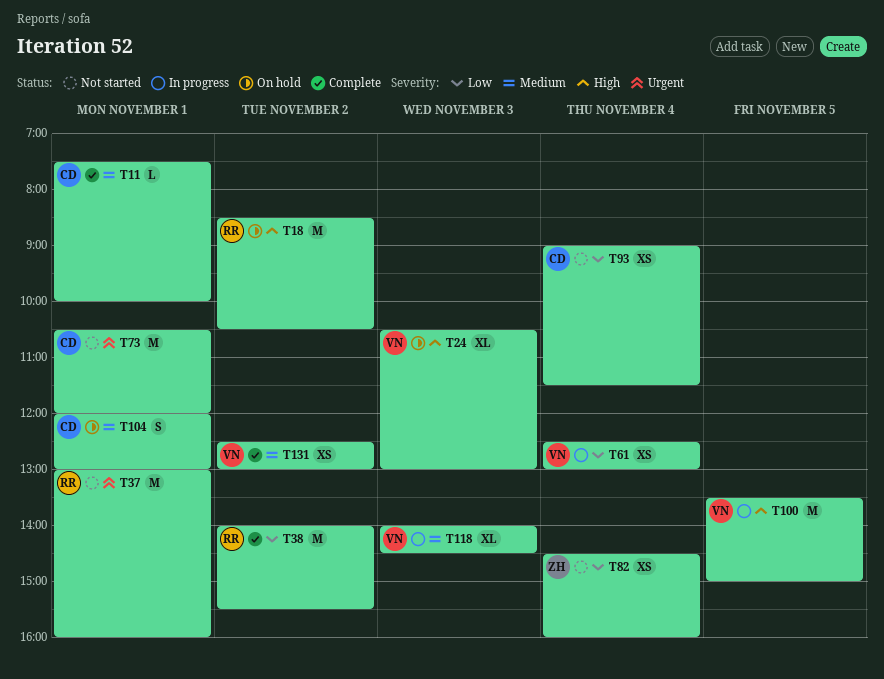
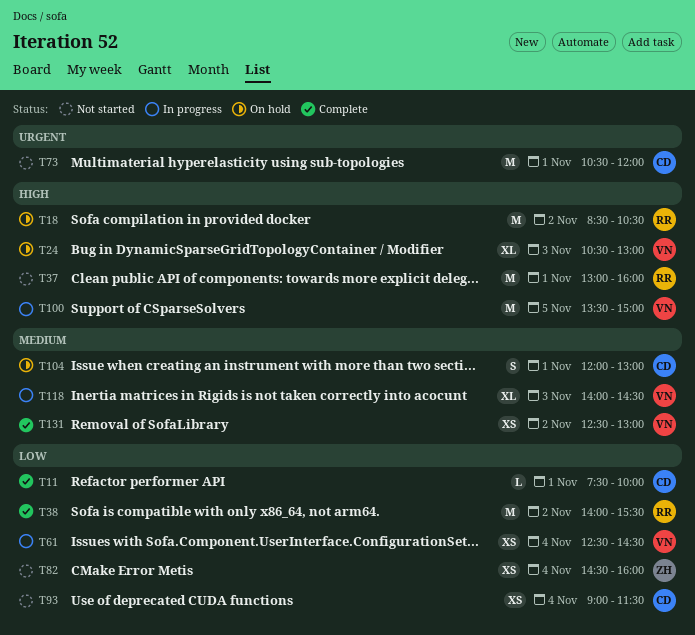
T11, priority: Medium -> Low
T37, priority: Urgent -> High
T61, ends: 13:00 -> 14:30

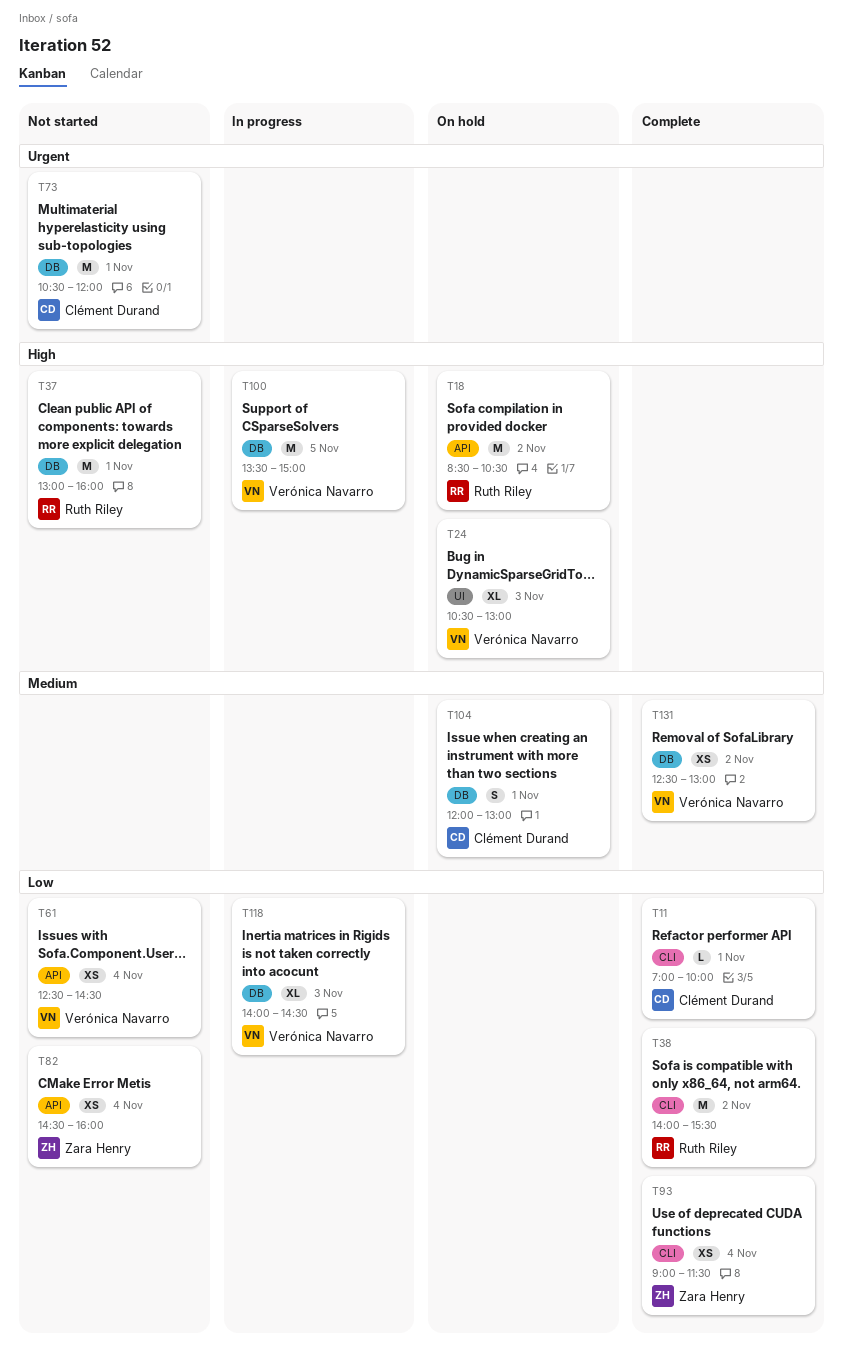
T11, begins: 07:30 -> 07:00
T61, status: In progress -> Not started
T93, status: Not started -> Complete
T93, owner: Clément Durand -> Zara Henry
T118, priority: Medium -> Low

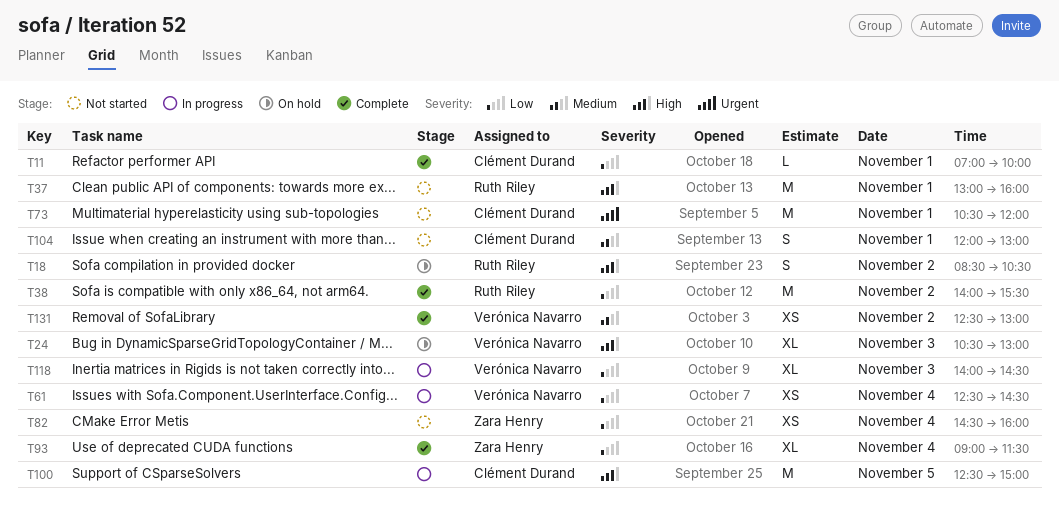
T18, estimate: M -> S
T61, status: Not started -> In progress
T93, estimate: XS -> XL
T100, owner: Verónica Navarro -> Clément Durand
T100, begins: 13:30 -> 12:30
T104, status: On hold -> Not started

